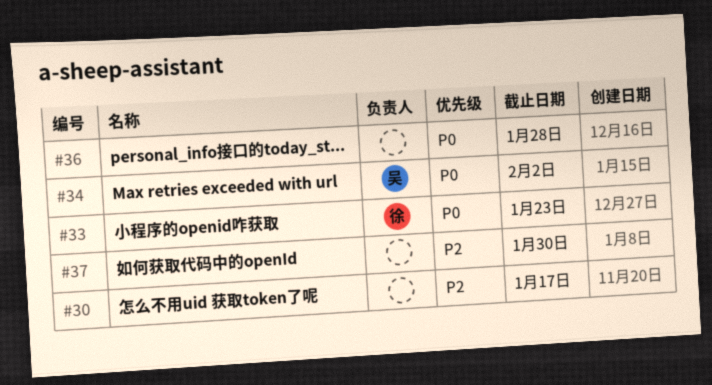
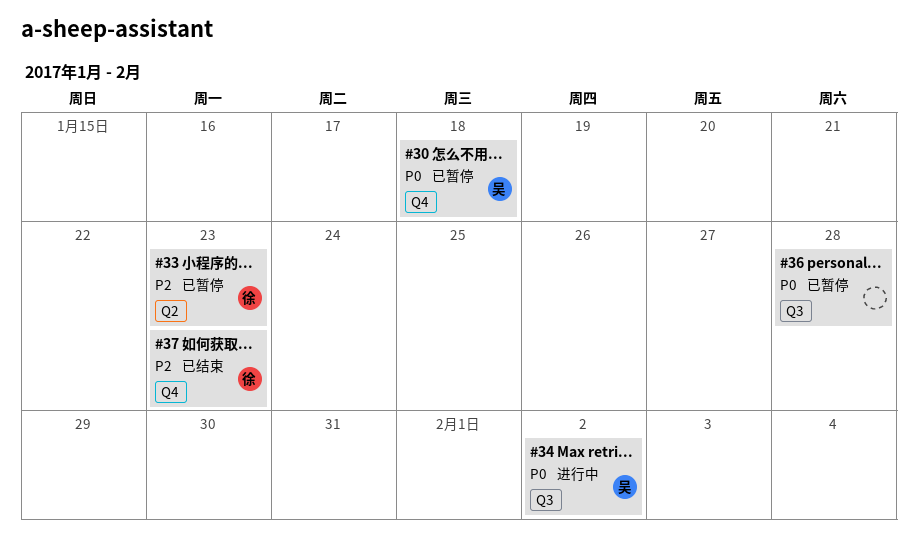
#30, owner: none -> 吴
#30, priority: P2 -> P0
#30, due: Jan 17 -> Jan 18
#33, priority: P0 -> P2
#37, owner: none -> 徐
#37, due: Jan 30 -> Jan 23

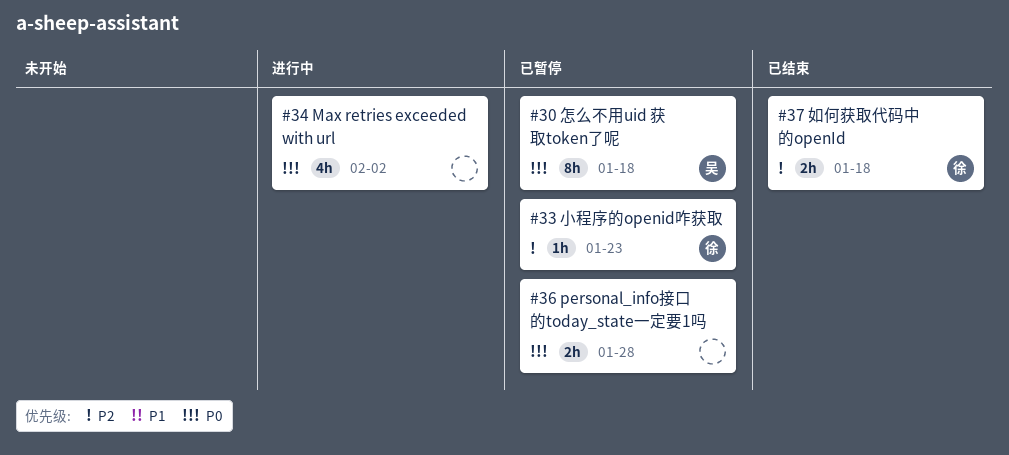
#34, owner: 吴 -> none
#37, due: Jan 23 -> Jan 18

